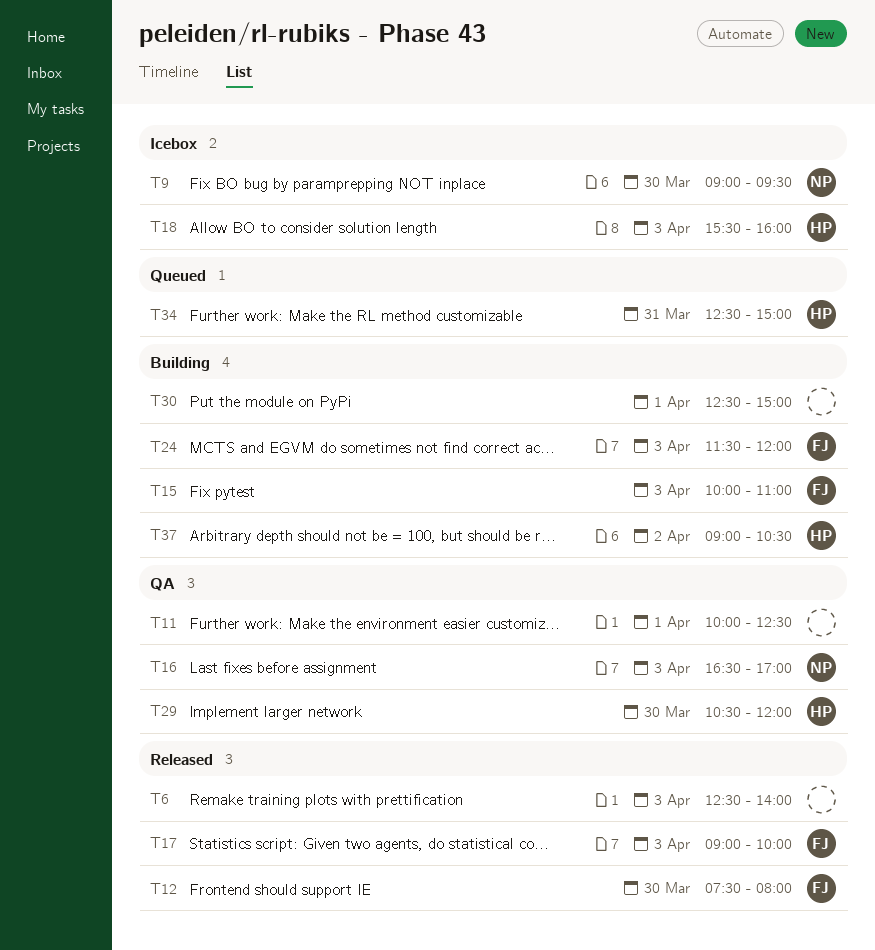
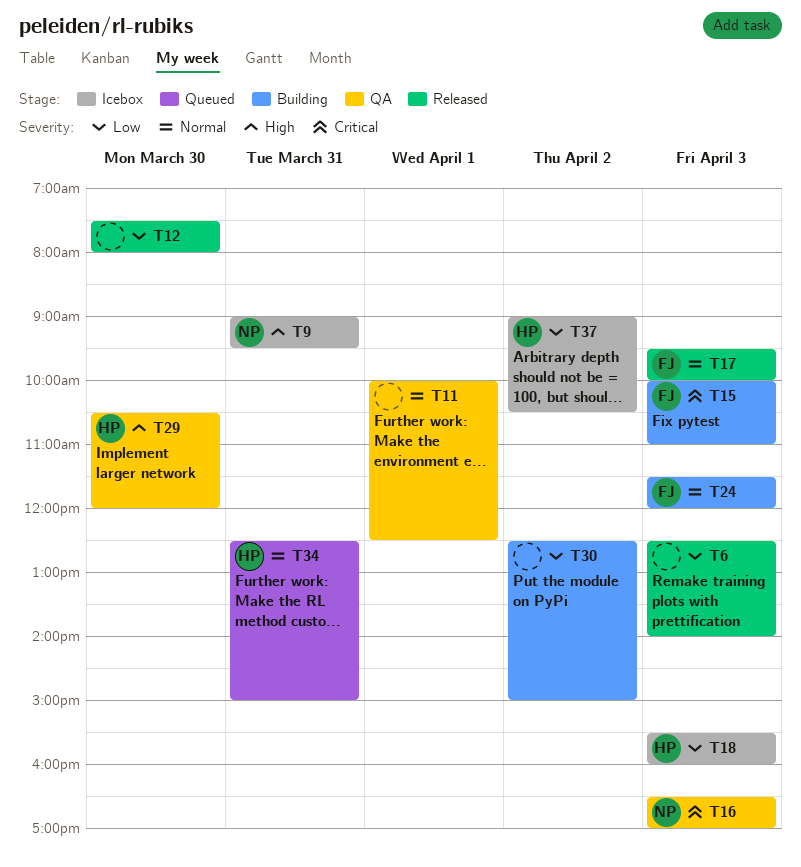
T9, day: Mar 30 -> Mar 31
T12, owner: FJ -> none
T17, begins: 09:00 -> 09:30
T30, day: Apr 1 -> Apr 2
T37, status: Building -> Icebox

